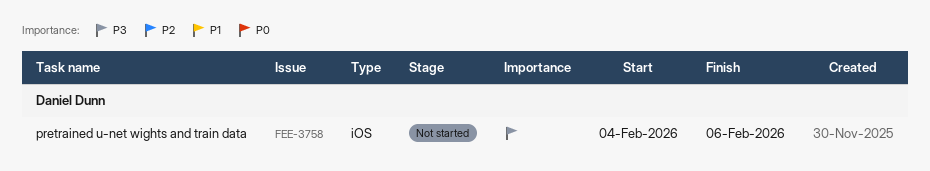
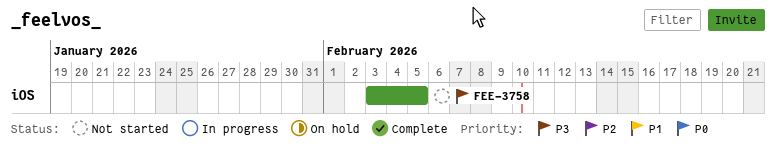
FEE-3758, start: Feb 4 -> Feb 3
FEE-3758, due: Feb 6 -> Feb 5

